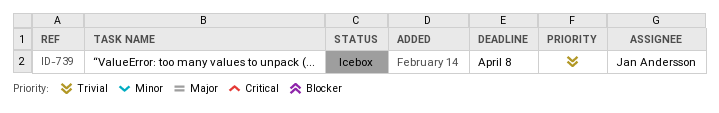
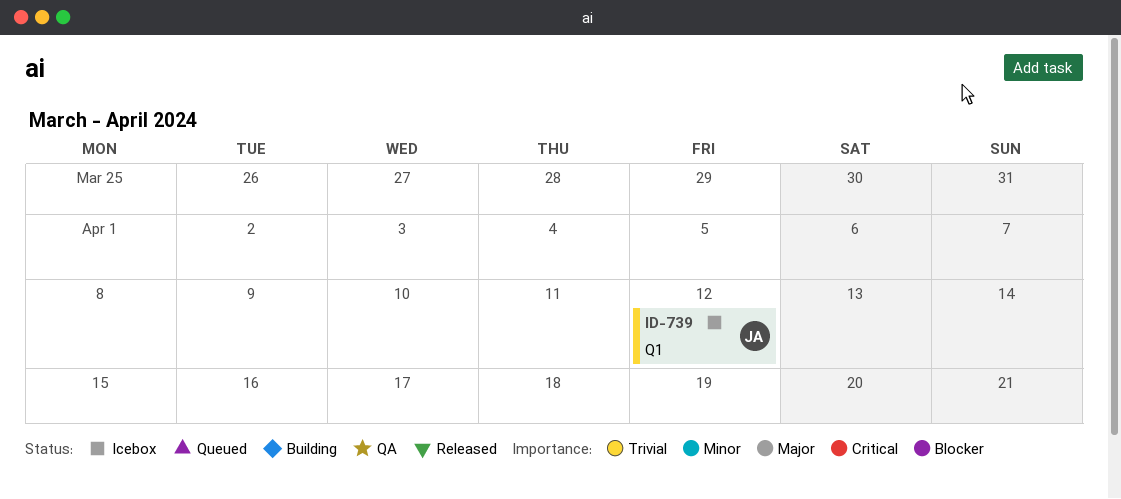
ID-739, due: Apr 8 -> Apr 12

